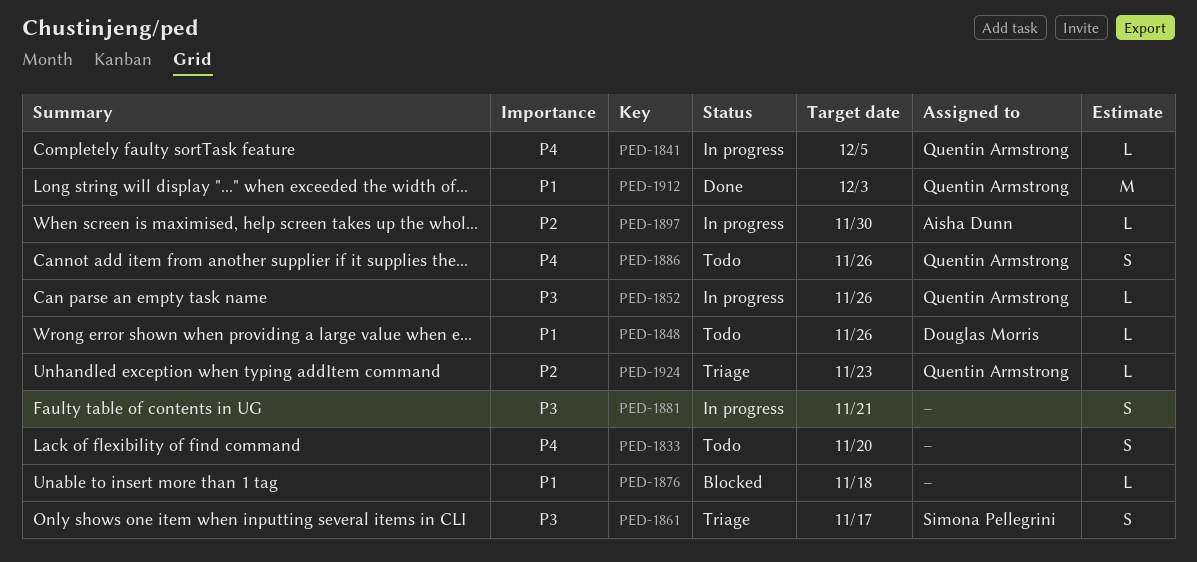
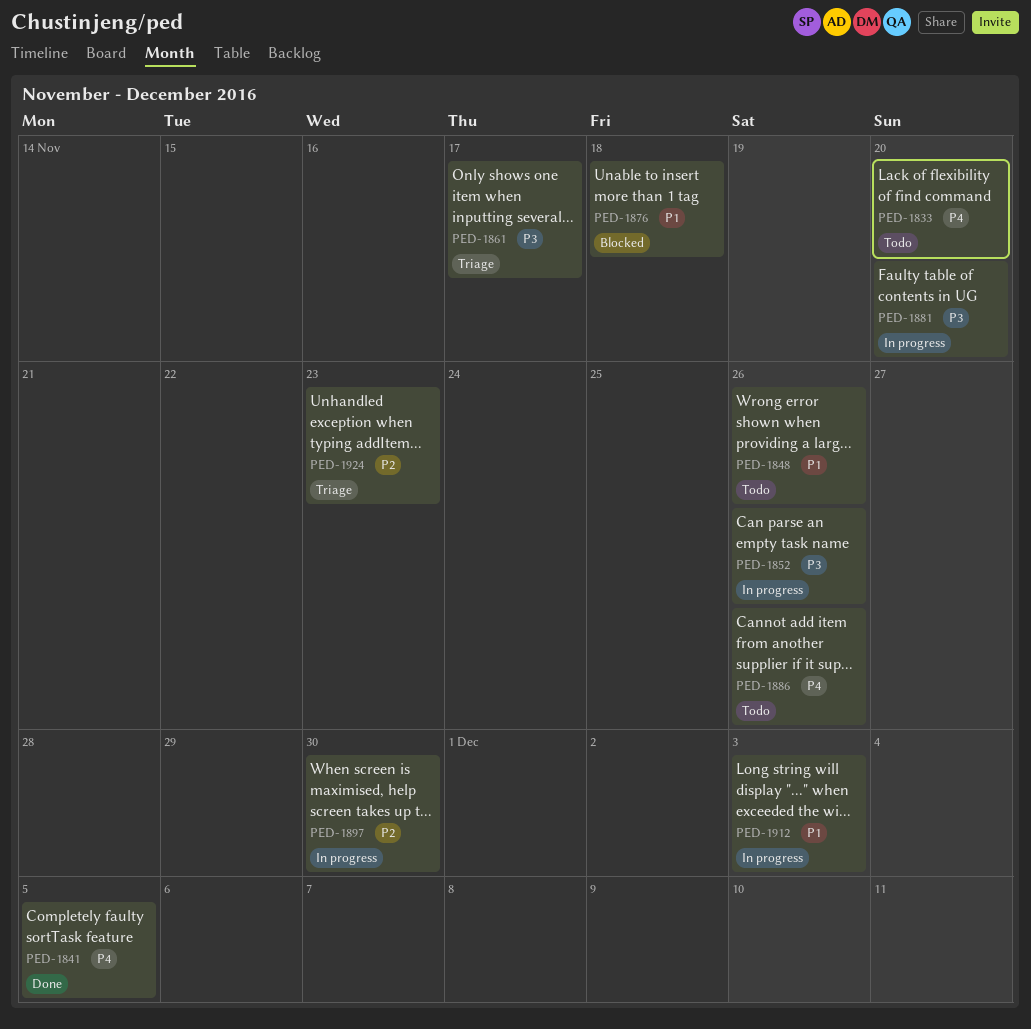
PED-1841, status: In progress -> Done
PED-1881, due: Nov 21 -> Nov 20
PED-1912, status: Done -> In progress

